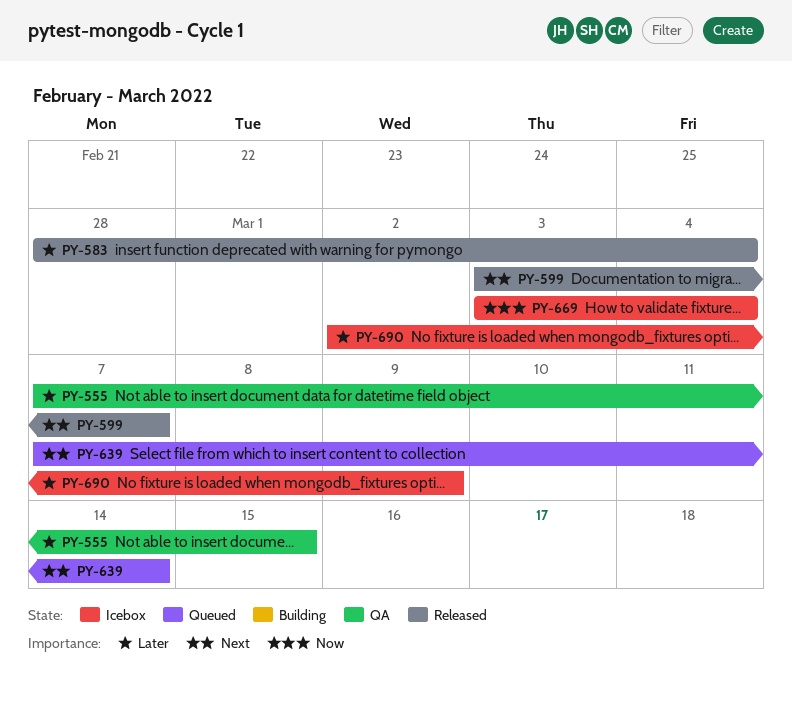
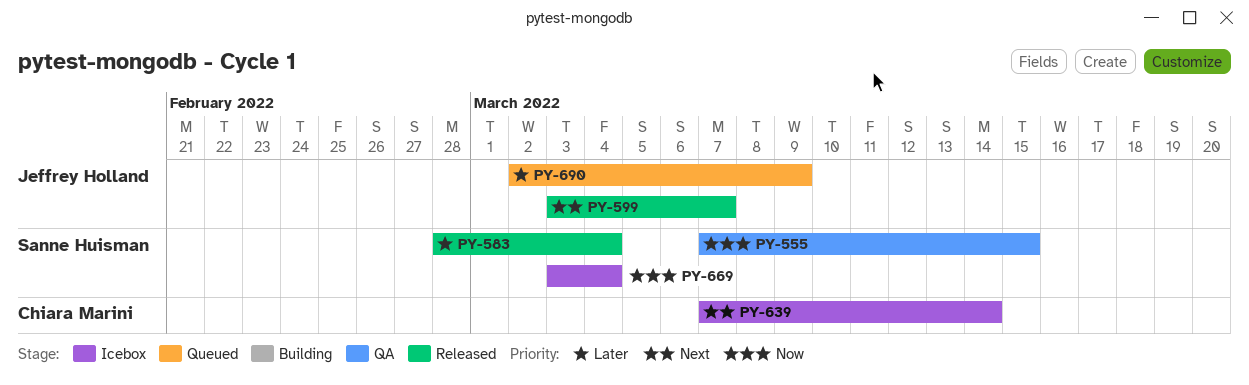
PY-555, priority: Later -> Now
PY-639, status: Queued -> Icebox
PY-690, status: Icebox -> Queued

